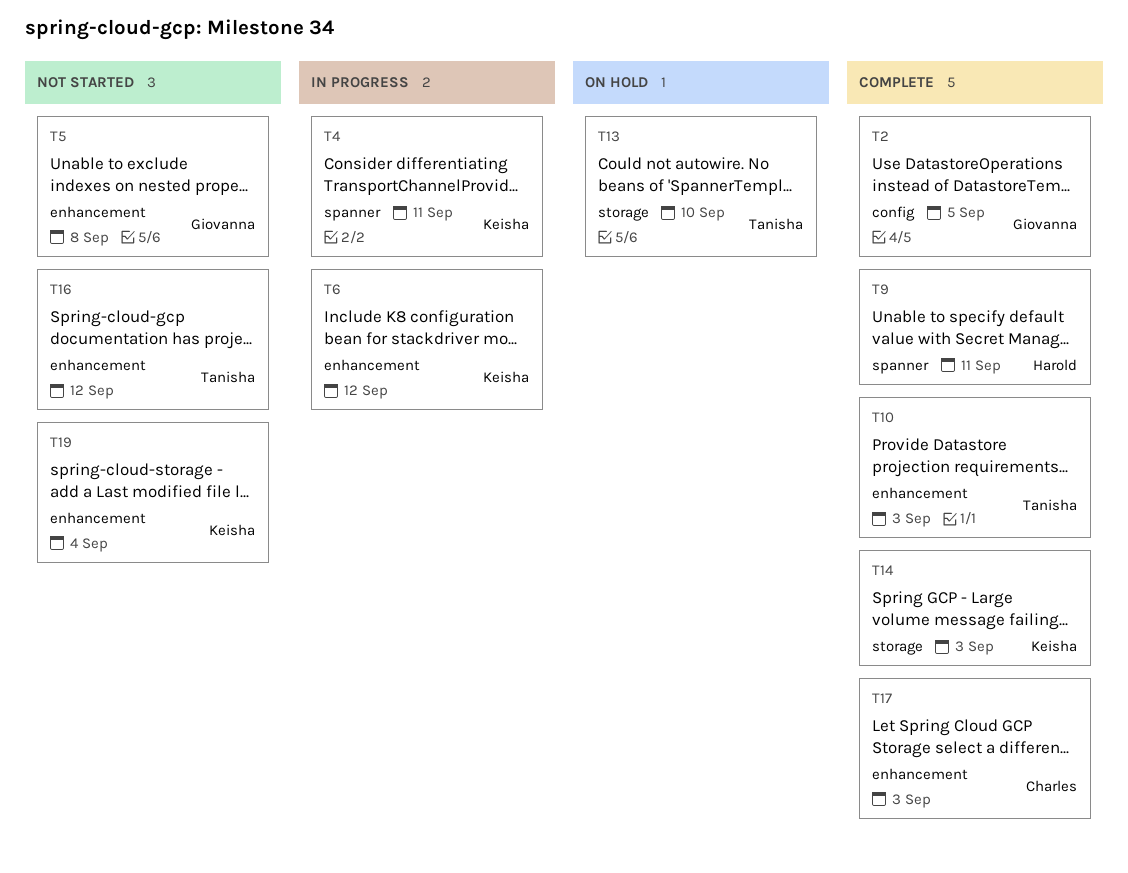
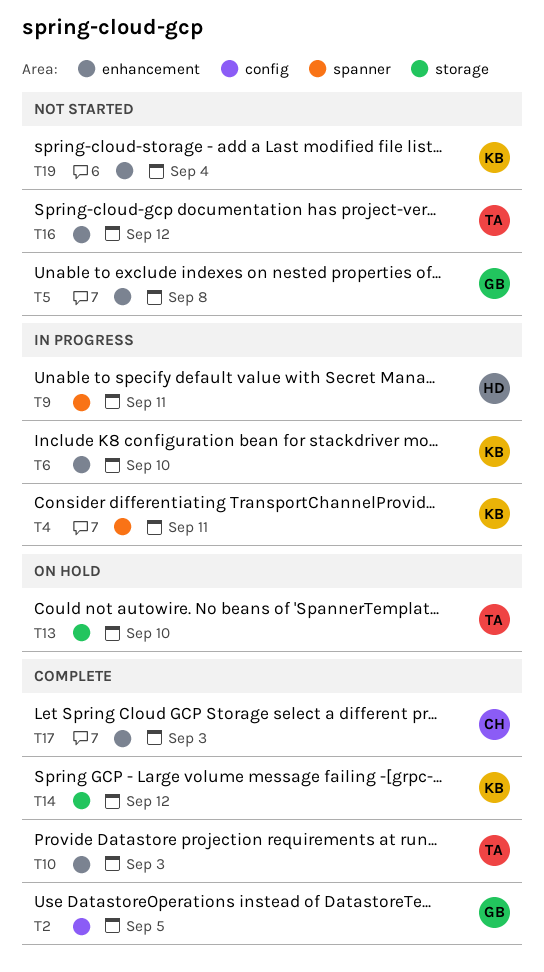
T6, due: Sep 12 -> Sep 10
T9, status: Complete -> In progress
T14, due: Sep 3 -> Sep 12

